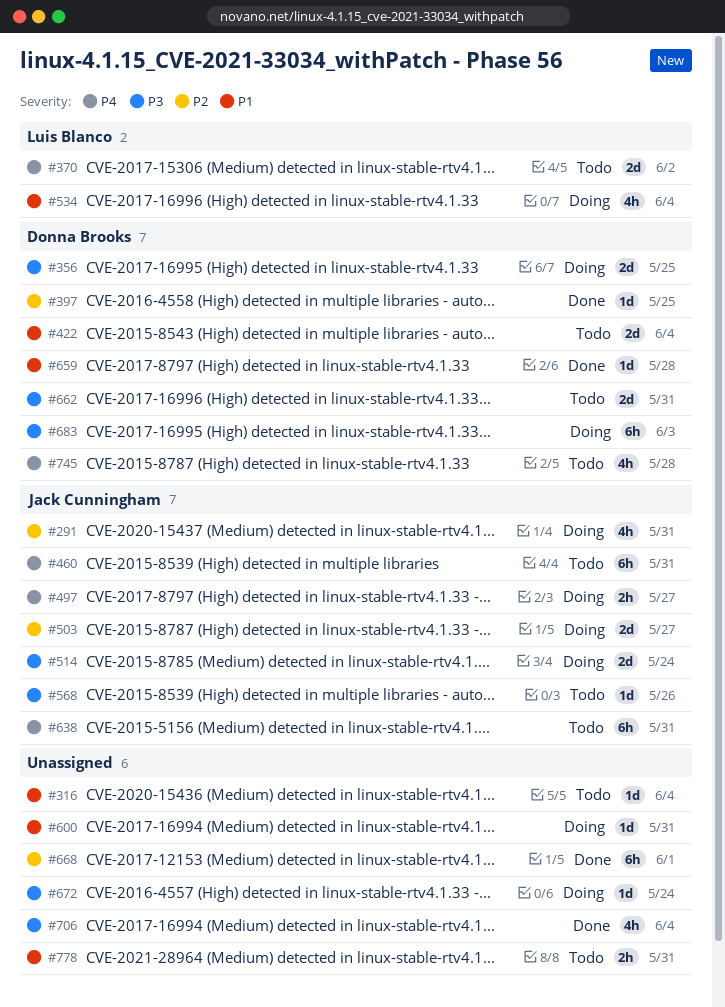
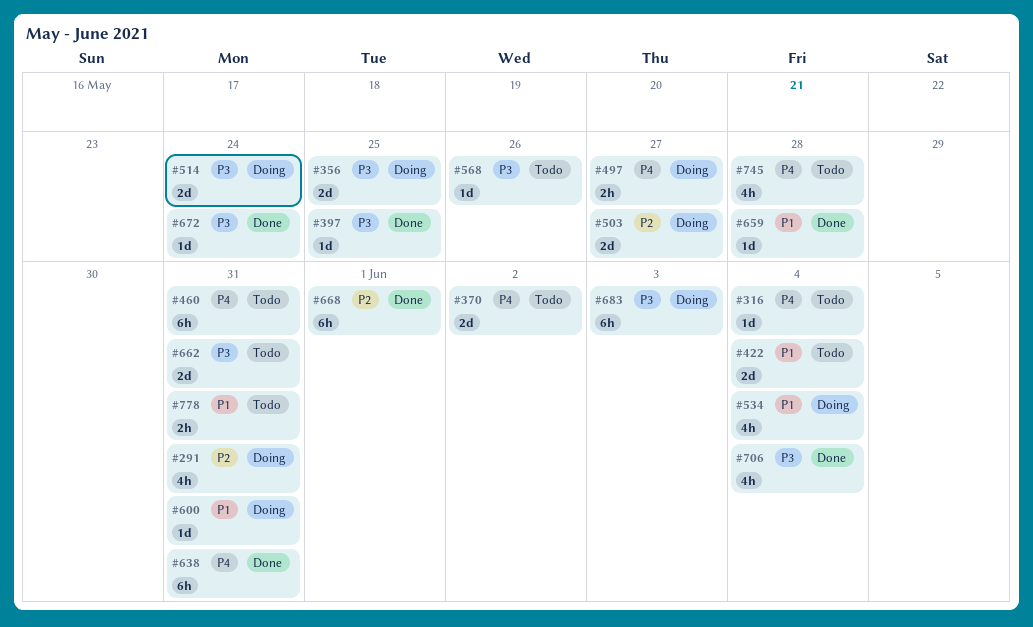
#316, priority: P1 -> P4
#397, priority: P2 -> P3
#638, status: Todo -> Done
#672, status: Doing -> Done

